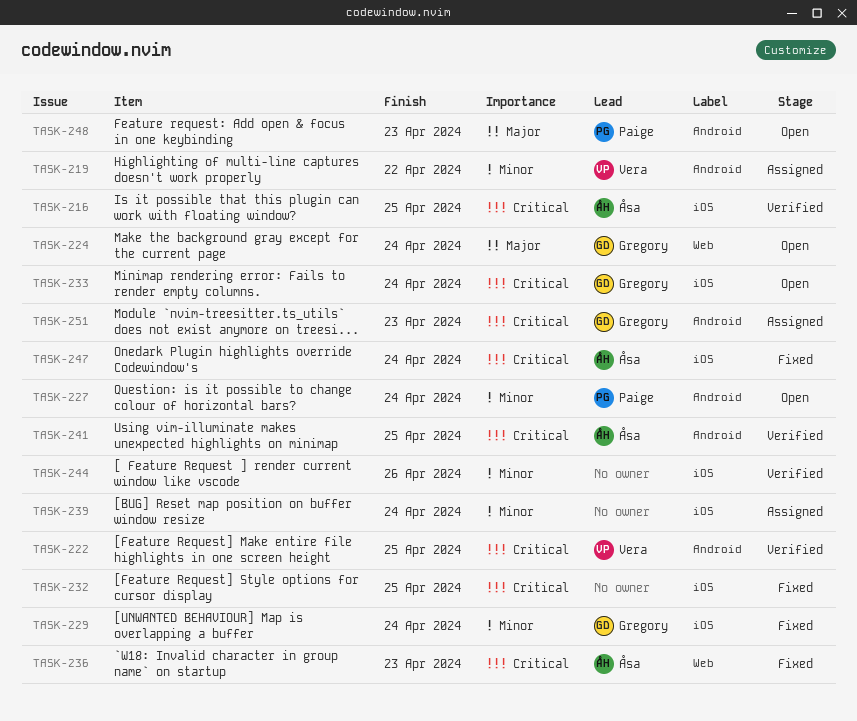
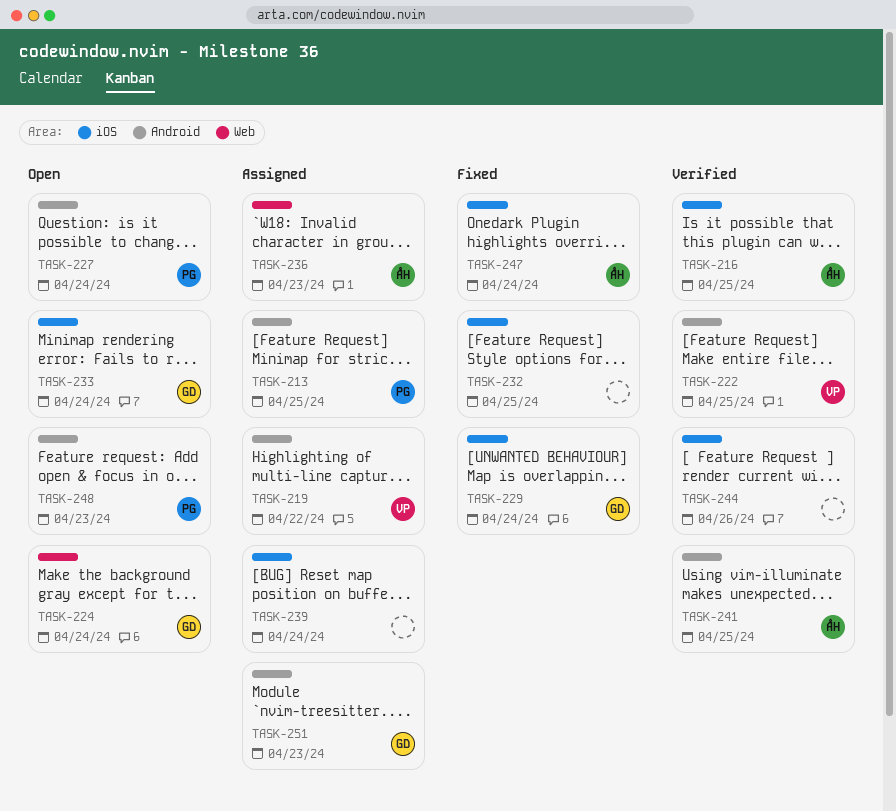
TASK-213: none -> present
TASK-236, status: Fixed -> Assigned

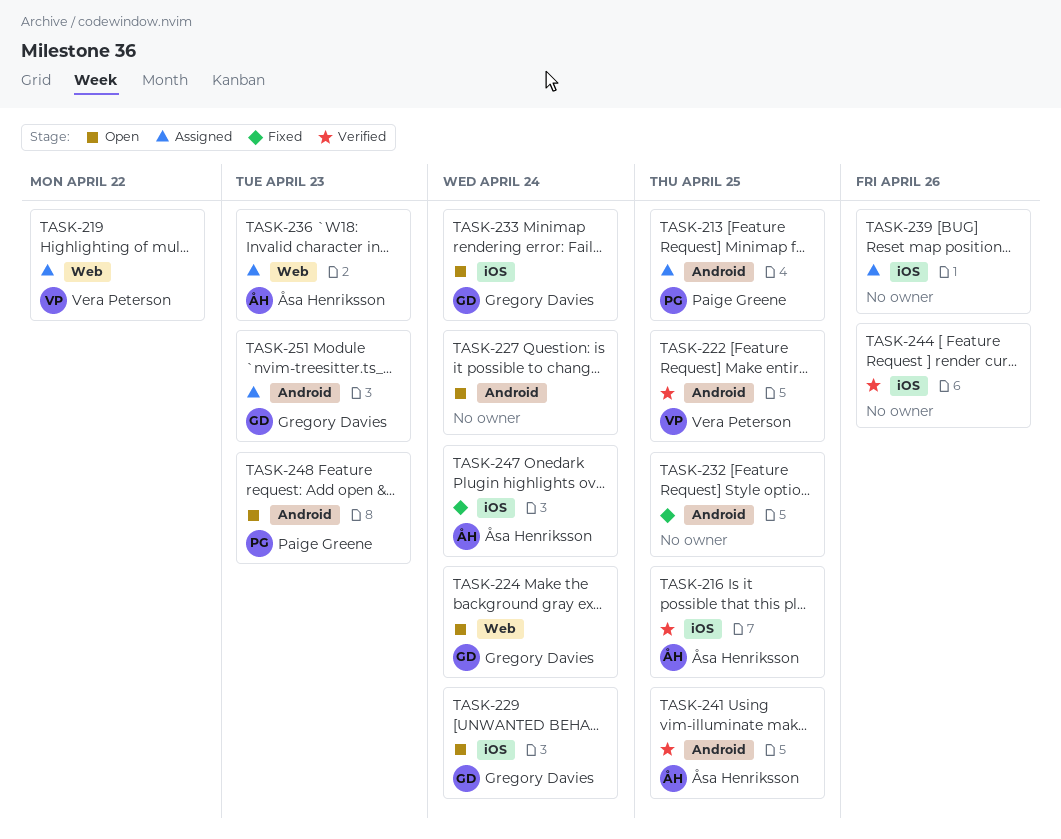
TASK-219, label: Android -> Web
TASK-227, owner: Paige Greene -> none
TASK-229, status: Fixed -> Open
TASK-232, label: iOS -> Android
TASK-239, due: Apr 24 -> Apr 26

